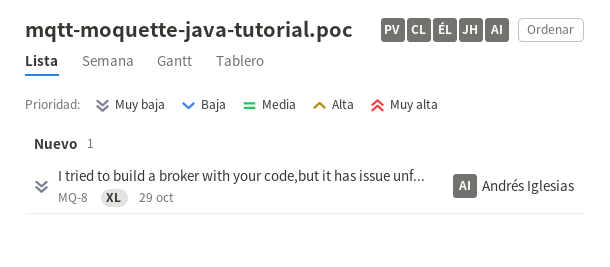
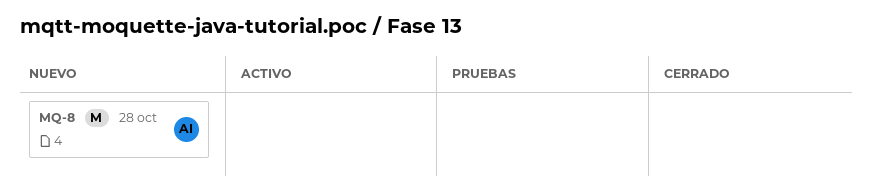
MQ-8, estimate: XL -> M
MQ-8, due: Oct 29 -> Oct 28

